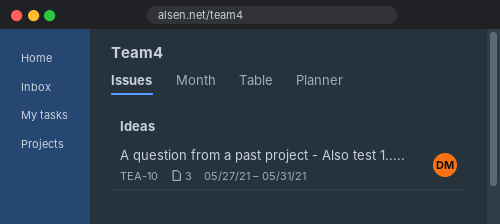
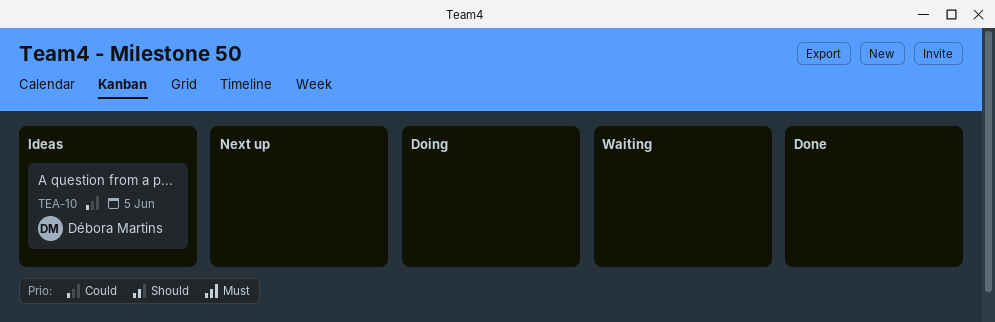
TEA-10, due: May 31 -> Jun 5

